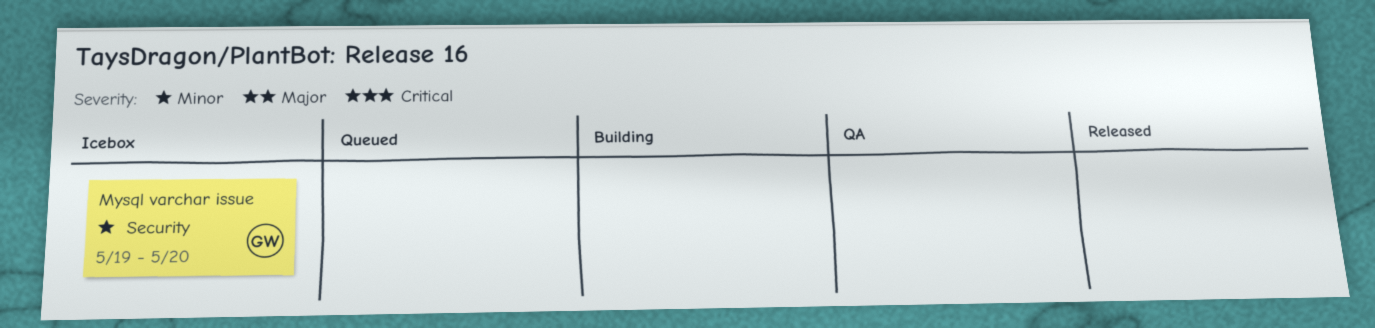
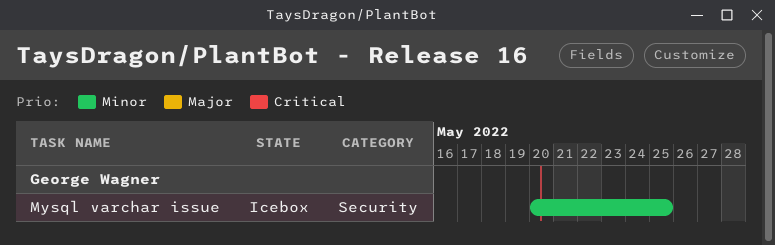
Mysql varchar issue, start: May 19 -> May 20
Mysql varchar issue, due: May 20 -> May 25

